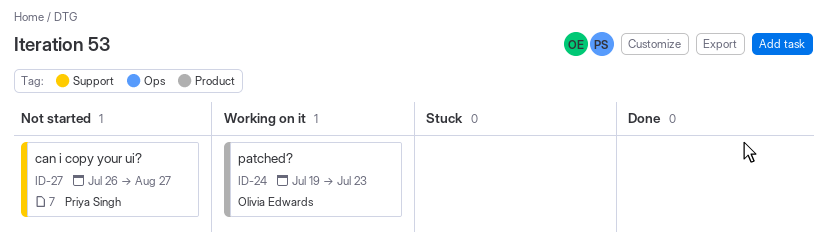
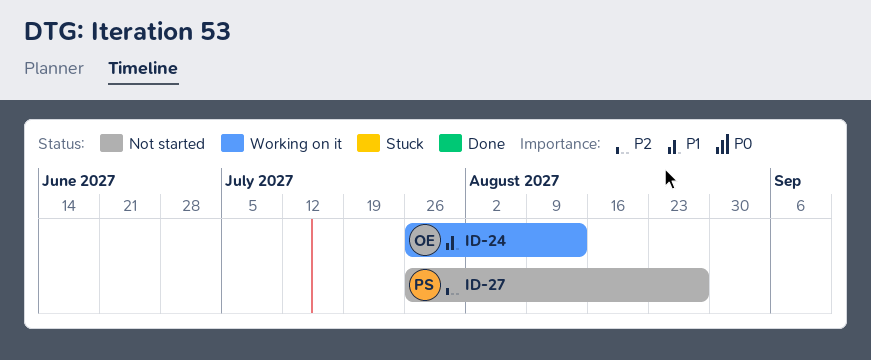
ID-24, start: Jul 19 -> Jul 26
ID-24, due: Jul 23 -> Aug 13

